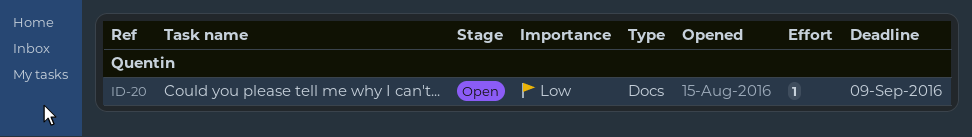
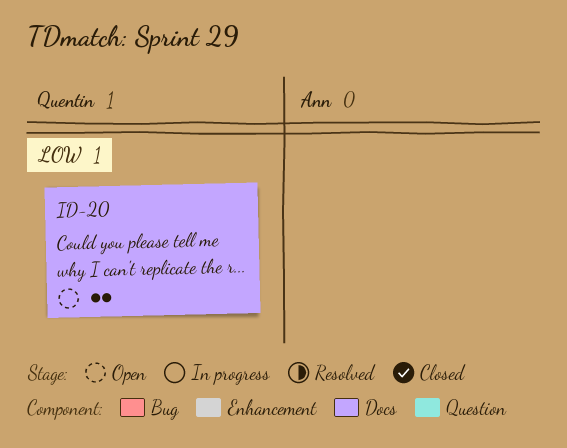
ID-20, estimate: 1 -> 2

